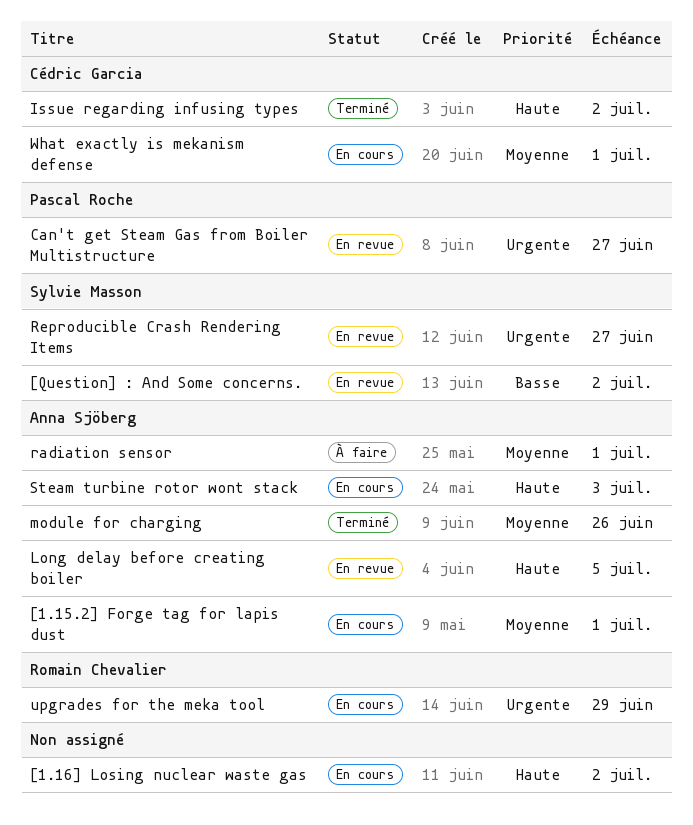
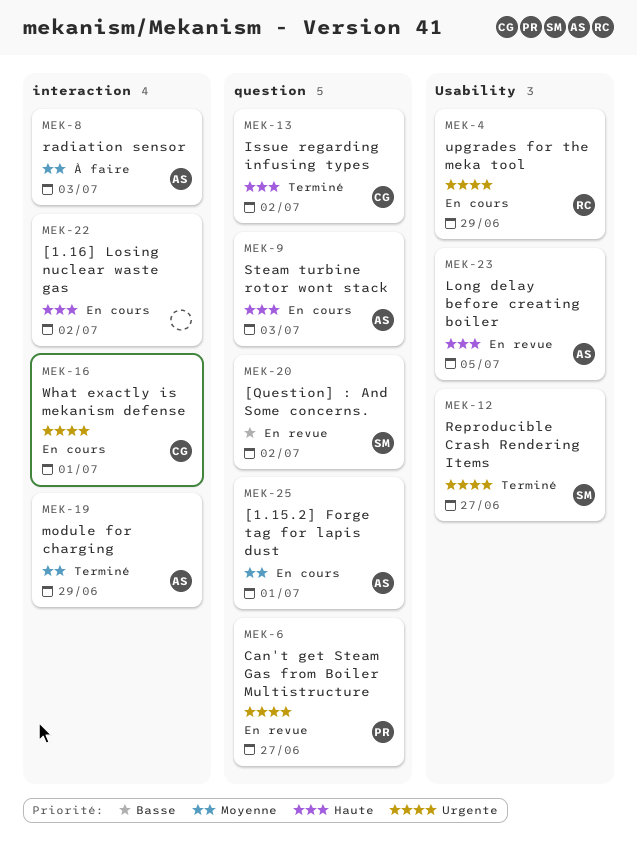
module for charging, due: Jun 26 -> Jun 29
radiation sensor, due: Jul 1 -> Jul 3
Reproducible Crash Rendering Items, status: En revue -> Terminé
What exactly is mekanism defense, priority: Moyenne -> Urgente

